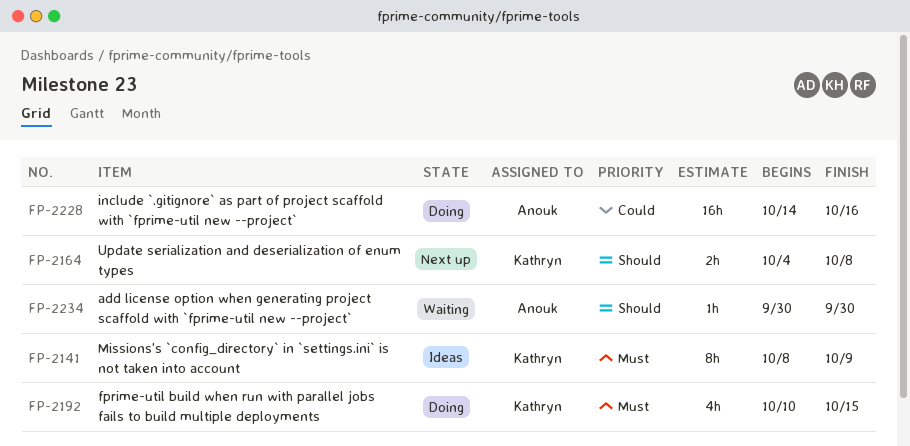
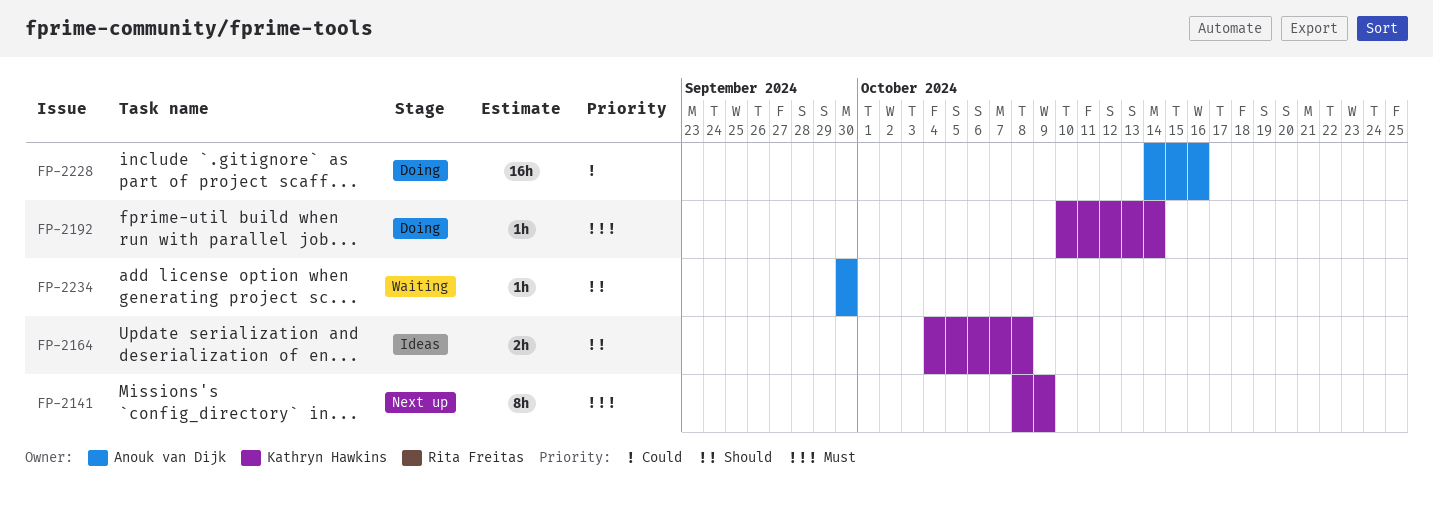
FP-2141, status: Ideas -> Next up
FP-2164, status: Next up -> Ideas
FP-2192, estimate: 4h -> 1h
FP-2192, due: Oct 15 -> Oct 14

